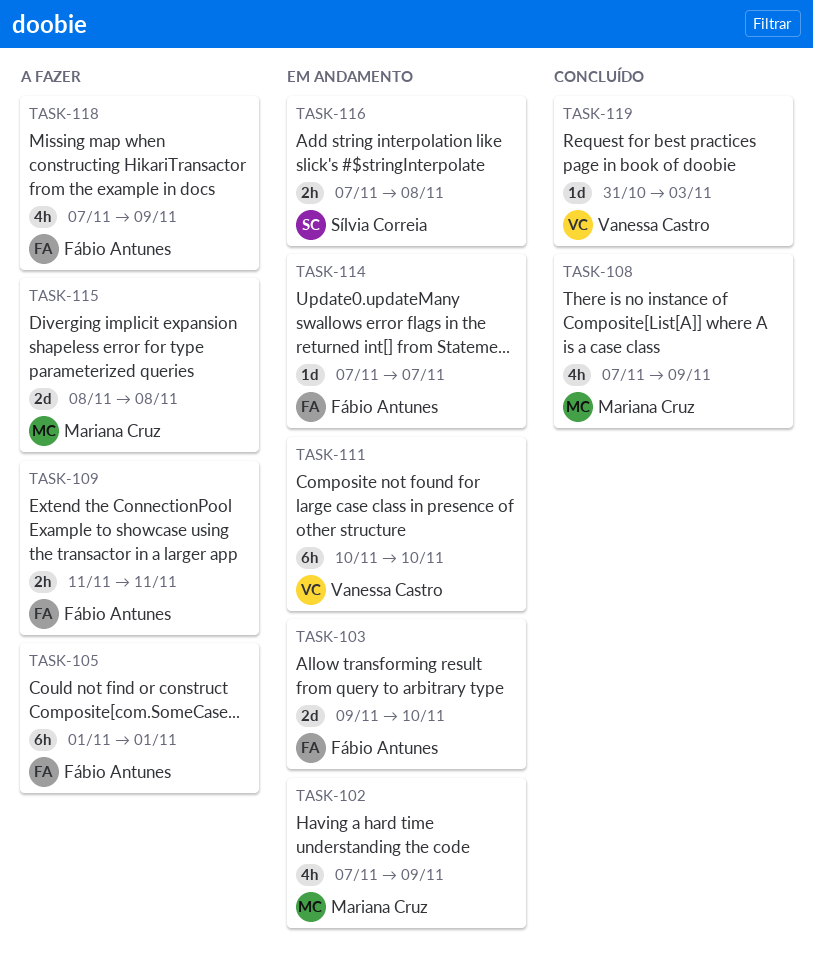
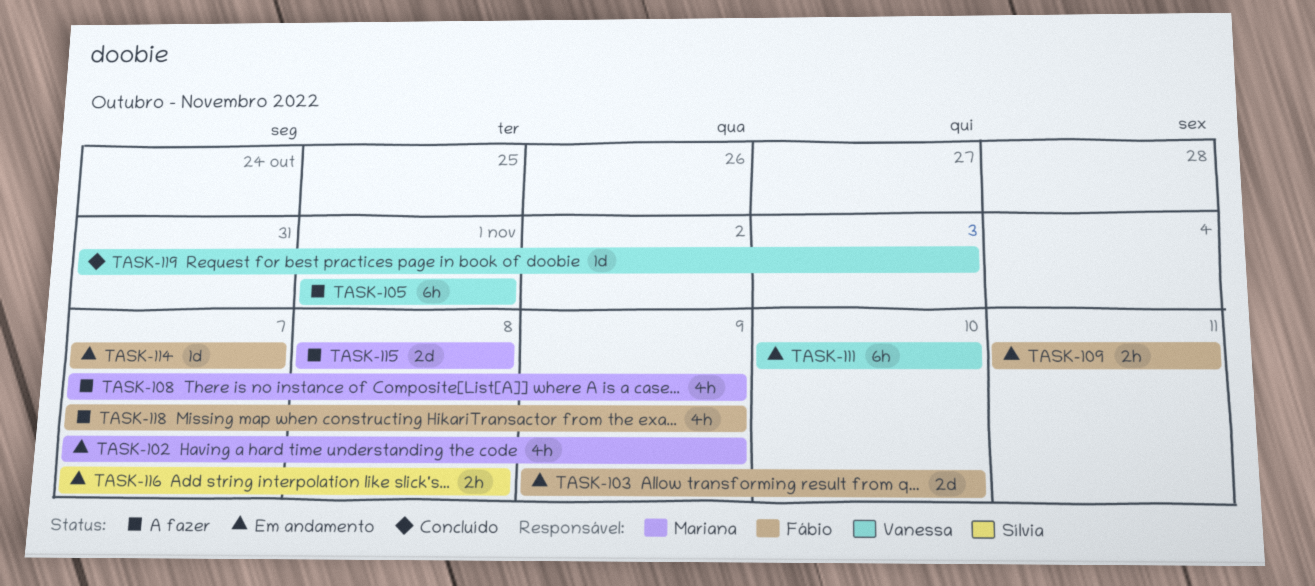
TASK-105, owner: Fábio Antunes -> Vanessa Castro
TASK-108, status: Concluído -> A fazer
TASK-109, status: A fazer -> Em andamento

